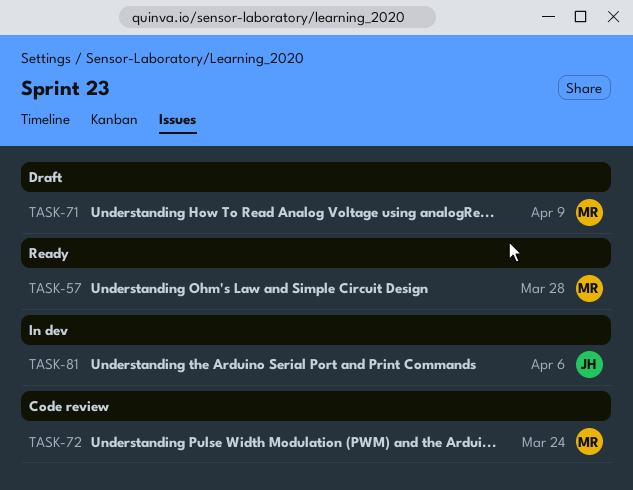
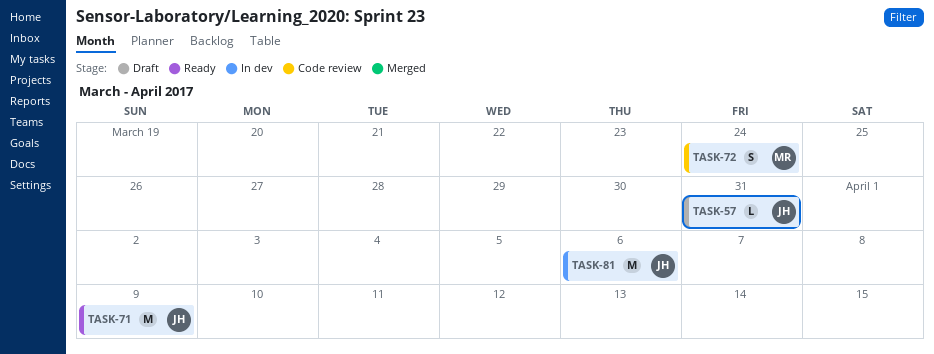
TASK-57, status: Ready -> Draft
TASK-57, owner: MR -> JH
TASK-57, due: Mar 28 -> Mar 31
TASK-71, status: Draft -> Ready
TASK-71, owner: MR -> JH

